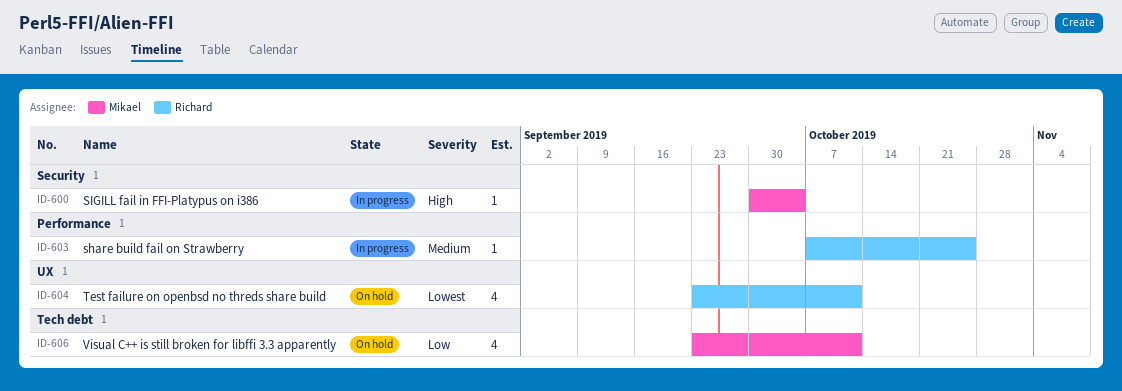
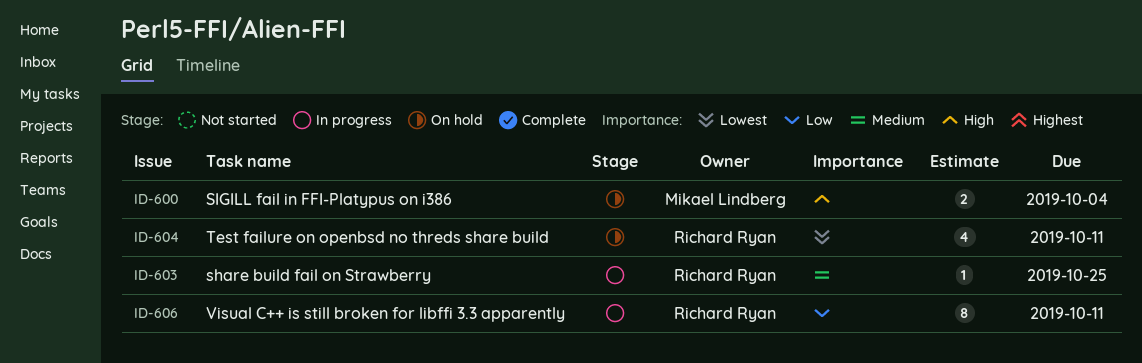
ID-600, status: In progress -> On hold
ID-600, estimate: 1 -> 2
ID-606, status: On hold -> In progress
ID-606, owner: Mikael Lindberg -> Richard Ryan
ID-606, estimate: 4 -> 8

